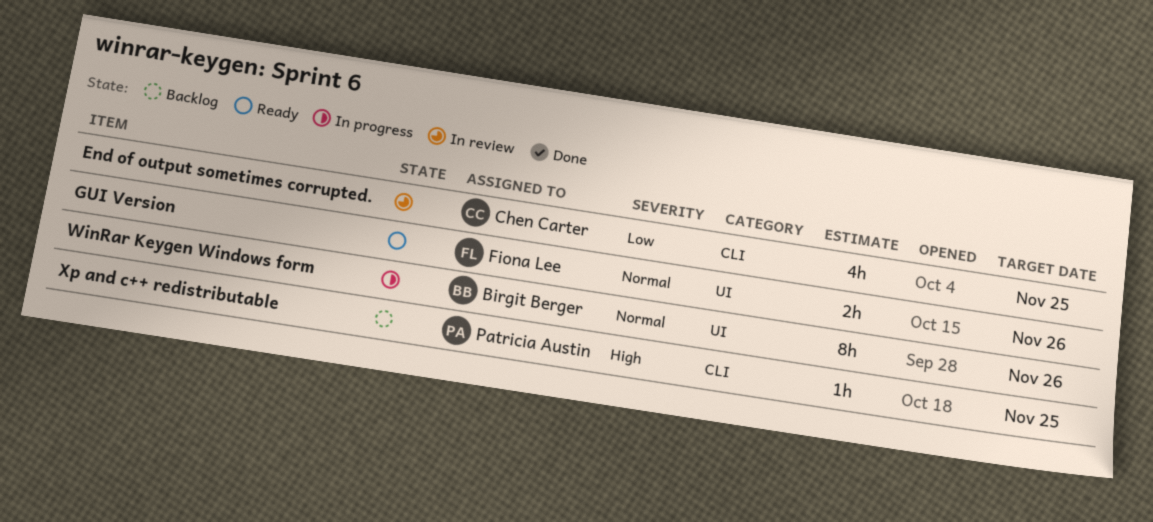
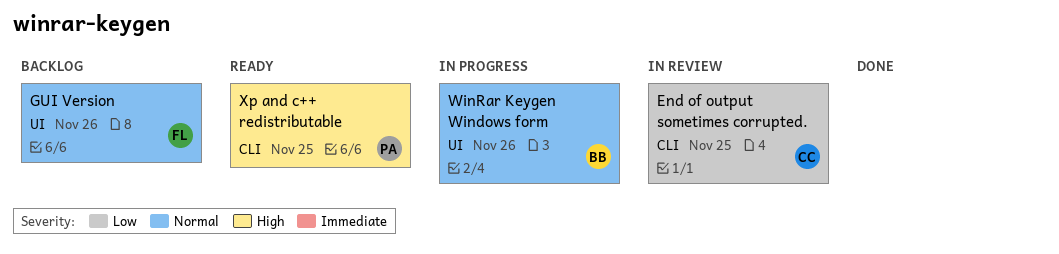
GUI Version, status: Ready -> Backlog
Xp and c++ redistributable, status: Backlog -> Ready

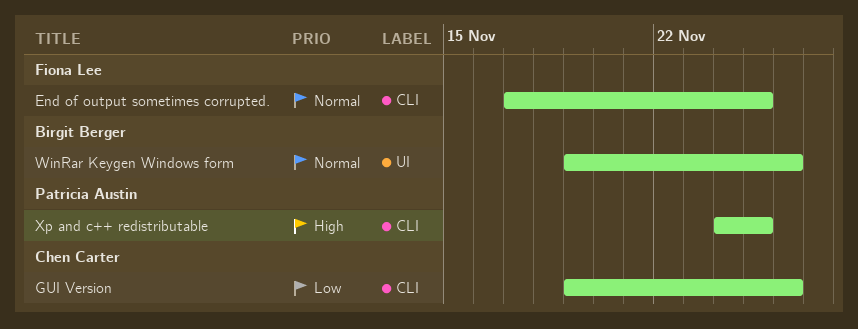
End of output sometimes corrupted., owner: Chen Carter -> Fiona Lee
End of output sometimes corrupted., priority: Low -> Normal
GUI Version, owner: Fiona Lee -> Chen Carter
GUI Version, priority: Normal -> Low
GUI Version, label: UI -> CLI

